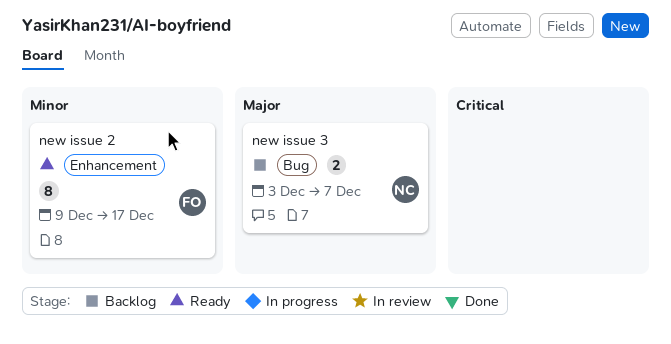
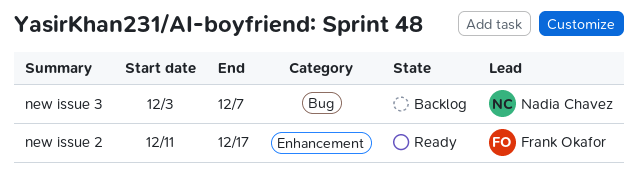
new issue 2, start: Dec 9 -> Dec 11

